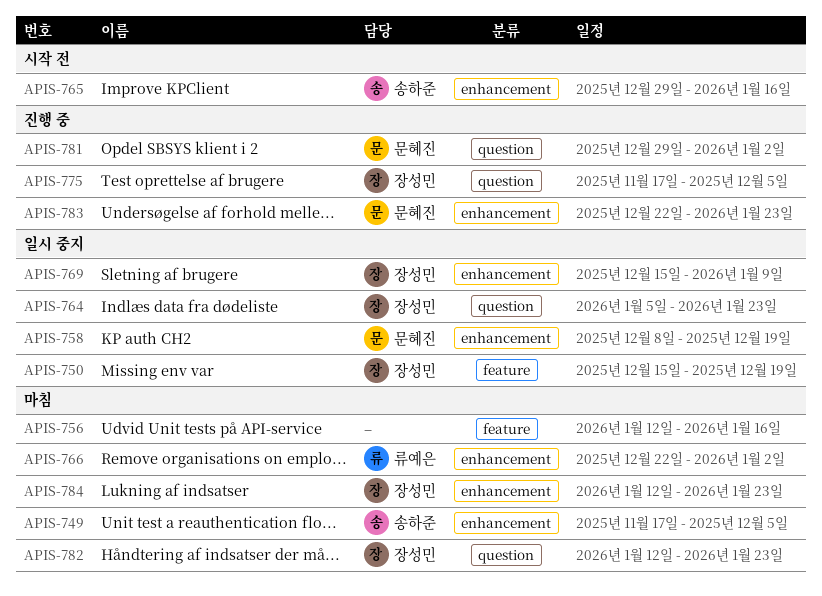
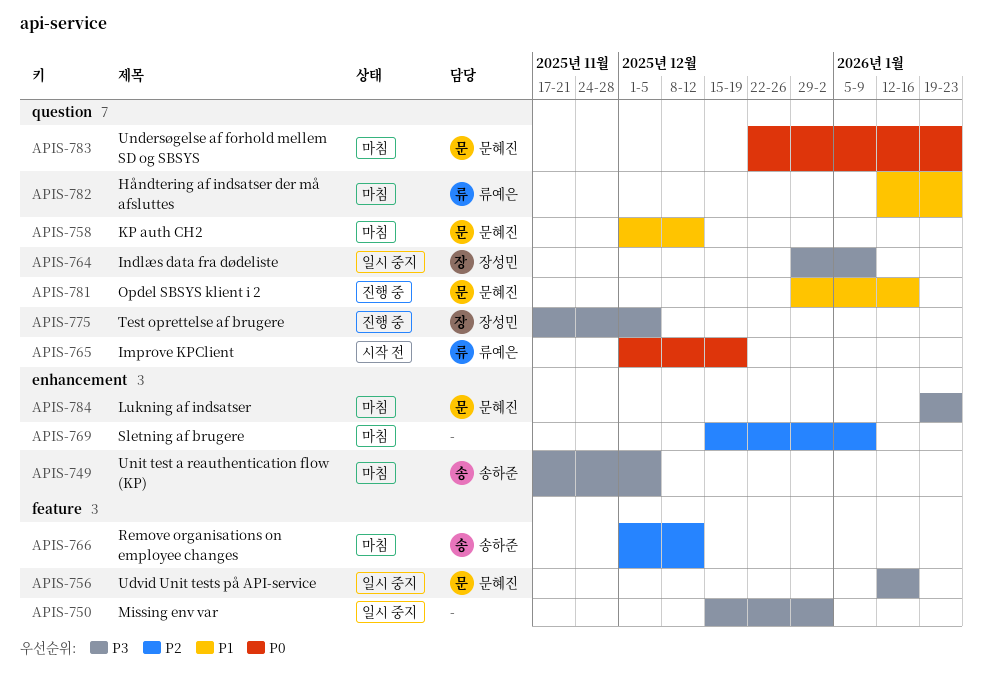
APIS-750, owner: 장성민 -> none
APIS-750, due: Dec 19 -> Jan 2
APIS-756, status: 마침 -> 일시 중지
APIS-756, owner: none -> 문혜진
APIS-758, status: 일시 중지 -> 마침
APIS-758, label: enhancement -> question
APIS-758, start: Dec 8 -> Dec 1
APIS-758, due: Dec 19 -> Dec 12
APIS-764, start: Jan 5 -> Dec 29
APIS-764, due: Jan 23 -> Jan 9
APIS-765, owner: 송하준 -> 류예은
APIS-765, label: enhancement -> question
APIS-765, start: Dec 29 -> Dec 1
APIS-765, due: Jan 16 -> Dec 19
APIS-766, owner: 류예은 -> 송하준
APIS-766, label: enhancement -> feature
APIS-766, start: Dec 22 -> Dec 1
APIS-766, due: Jan 2 -> Dec 12
APIS-769, status: 일시 중지 -> 마침
APIS-769, owner: 장성민 -> none
APIS-781, due: Jan 2 -> Jan 16
APIS-782, owner: 장성민 -> 류예은
APIS-783, status: 진행 중 -> 마침
APIS-783, label: enhancement -> question
APIS-784, owner: 장성민 -> 문혜진
APIS-784, start: Jan 12 -> Jan 19

